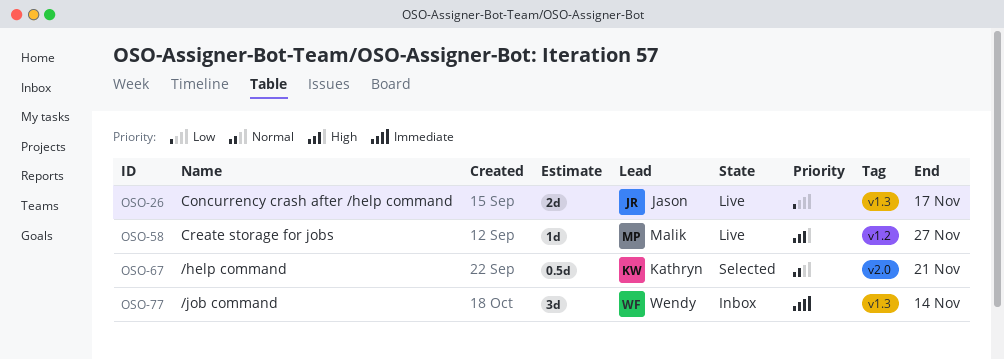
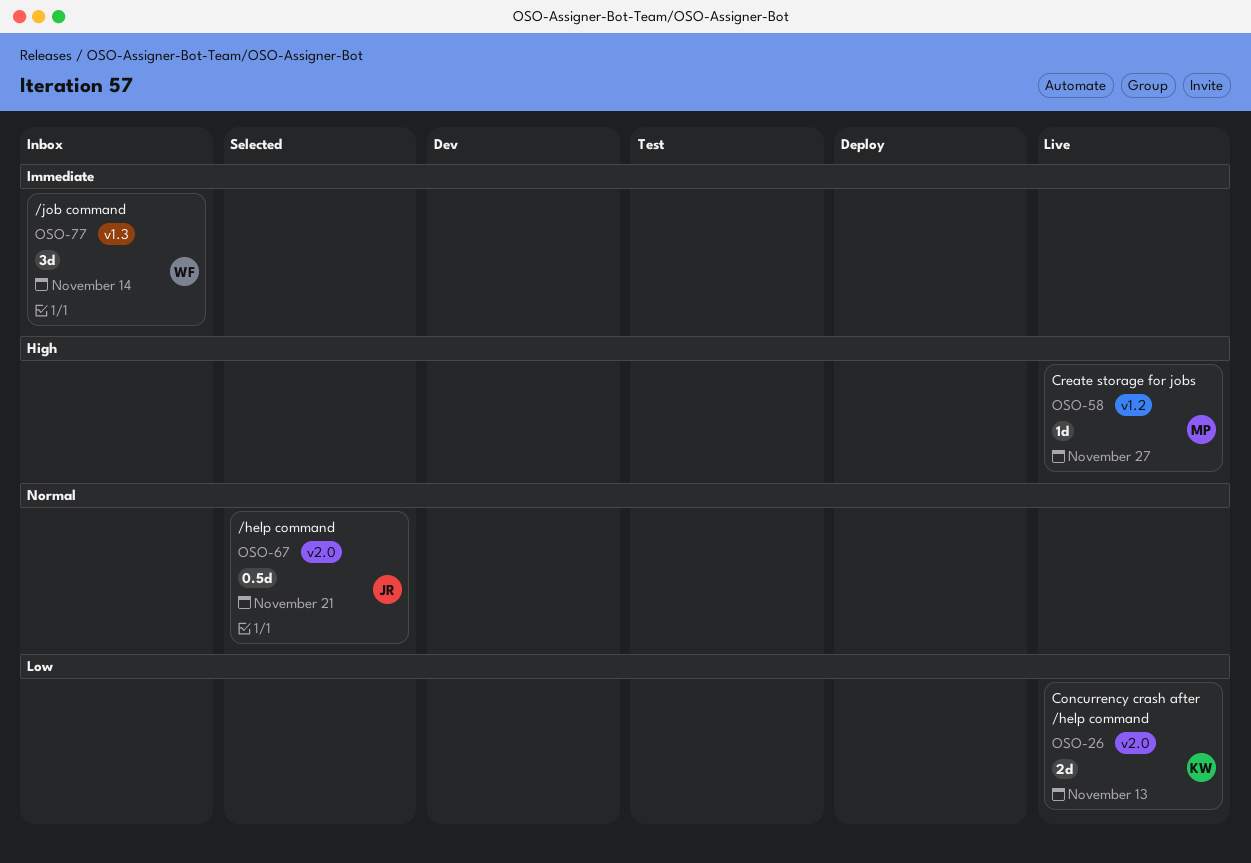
OSO-26, owner: Jason -> Kathryn
OSO-26, label: v1.3 -> v2.0
OSO-26, due: Nov 17 -> Nov 13
OSO-67, owner: Kathryn -> Jason

